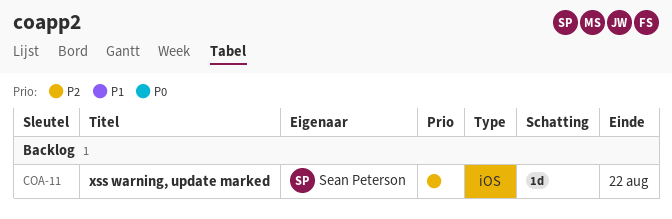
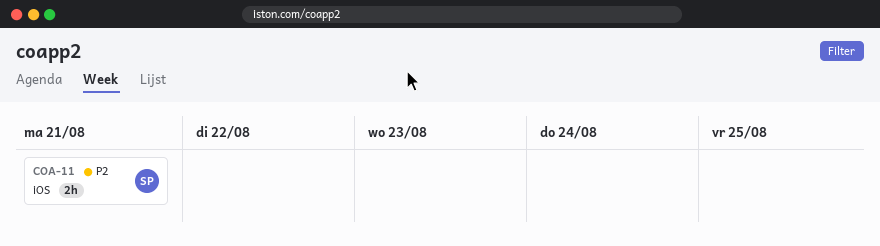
COA-11, estimate: 1d -> 2h
COA-11, due: Aug 22 -> Aug 21

